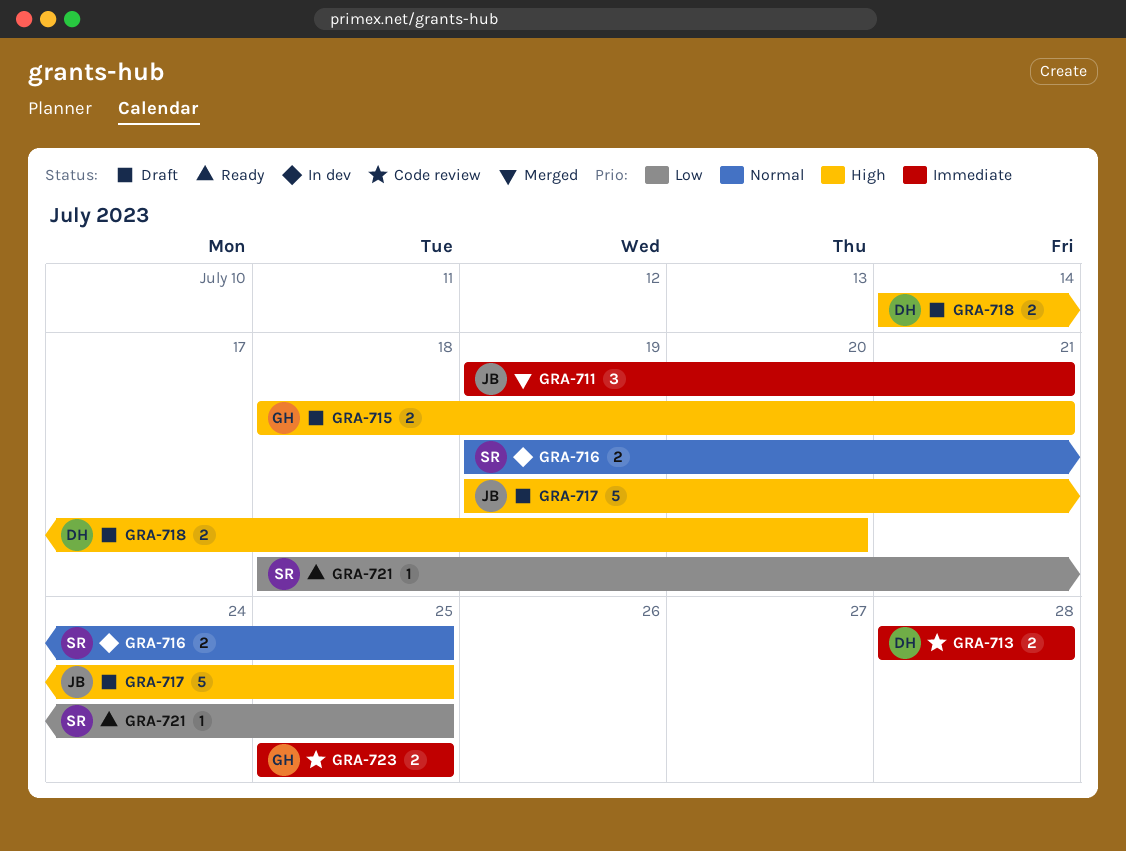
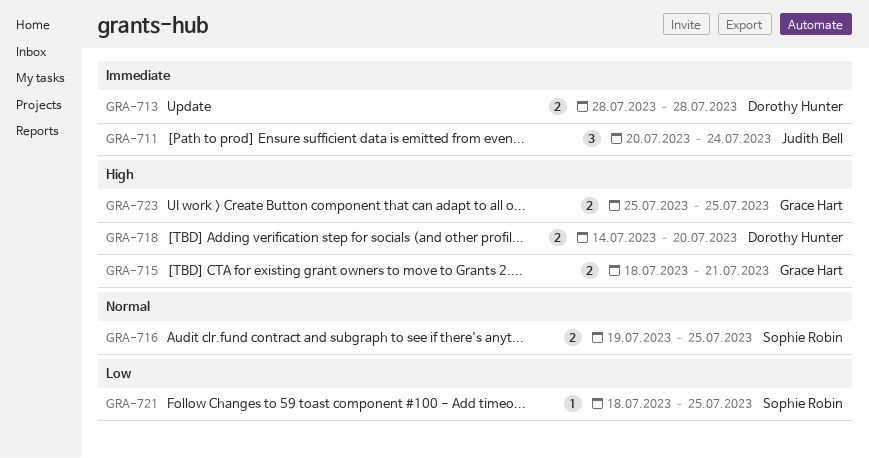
GRA-711, start: Jul 19 -> Jul 20
GRA-711, due: Jul 21 -> Jul 24
GRA-717: present -> none
GRA-723, priority: Immediate -> High

